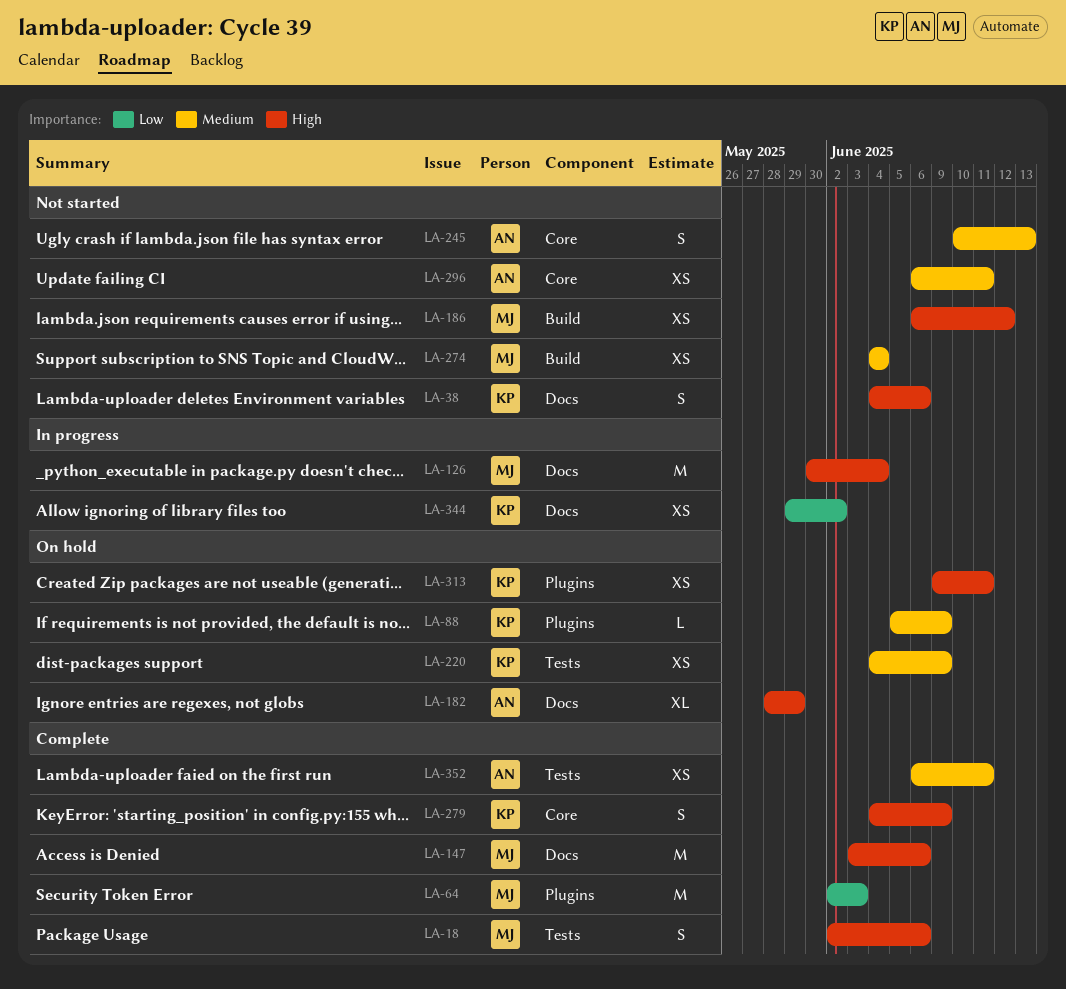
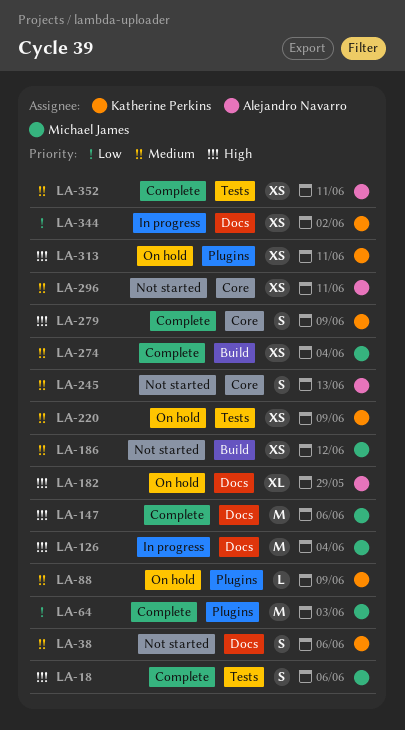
LA-38, priority: High -> Medium
LA-186, priority: High -> Medium
LA-274, status: Not started -> Complete

